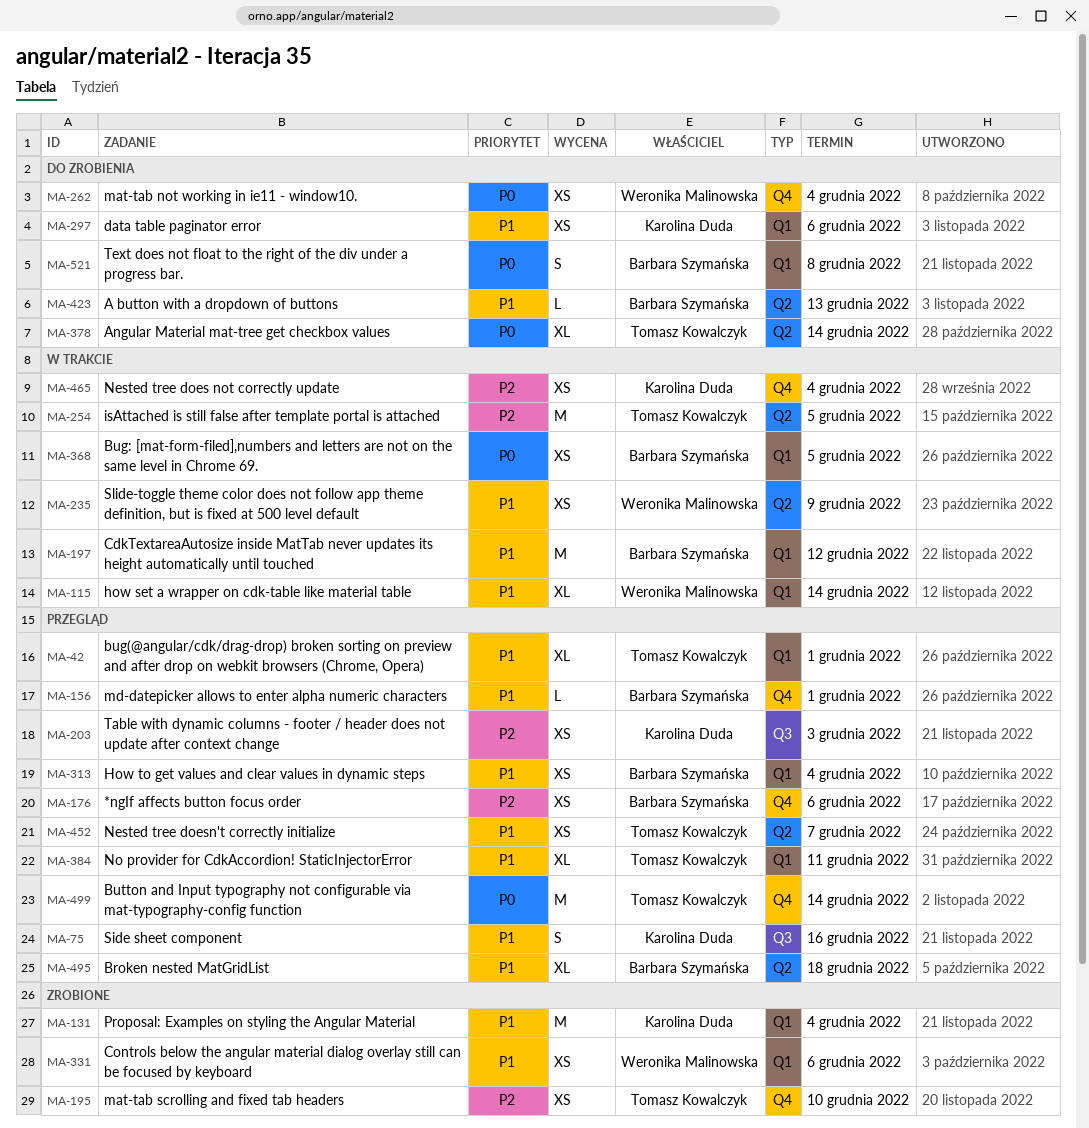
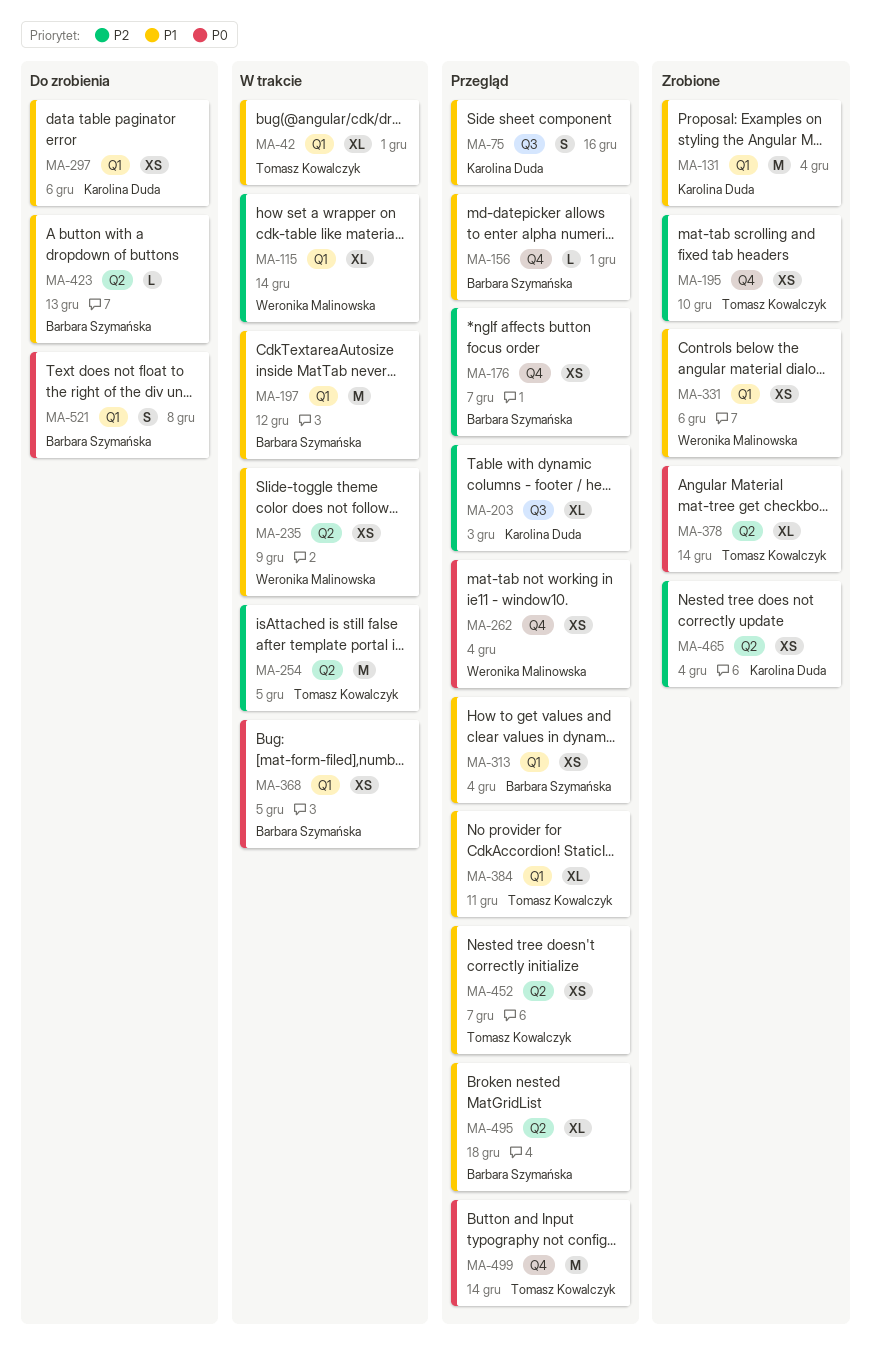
MA-42, status: Przegląd -> W trakcie
MA-115, priority: P1 -> P2
MA-176, due: Dec 6 -> Dec 7
MA-203, estimate: XS -> XL
MA-262, status: Do zrobienia -> Przegląd
MA-378, status: Do zrobienia -> Zrobione
MA-465, status: W trakcie -> Zrobione
MA-465, label: Q4 -> Q2

